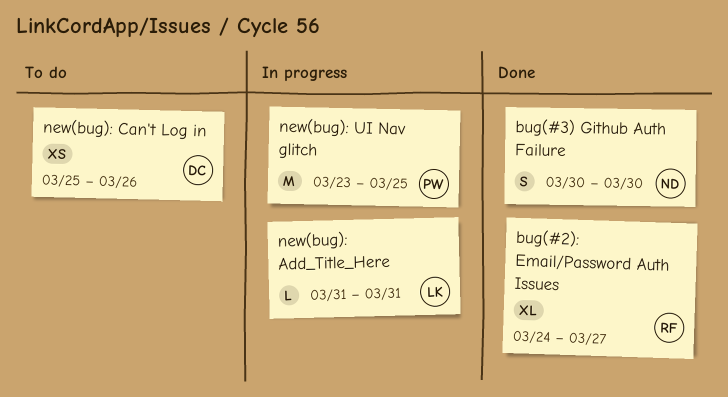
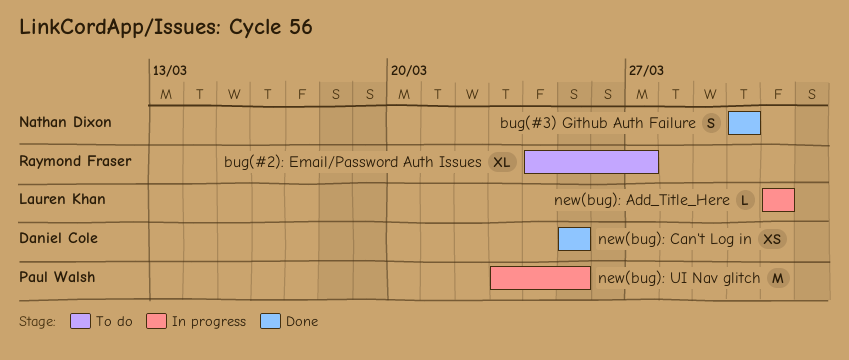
bug(#2): Email/Password Auth Issues, status: Done -> To do
new(bug): Can't Log in, status: To do -> Done
new(bug): Can't Log in, due: Mar 26 -> Mar 25

